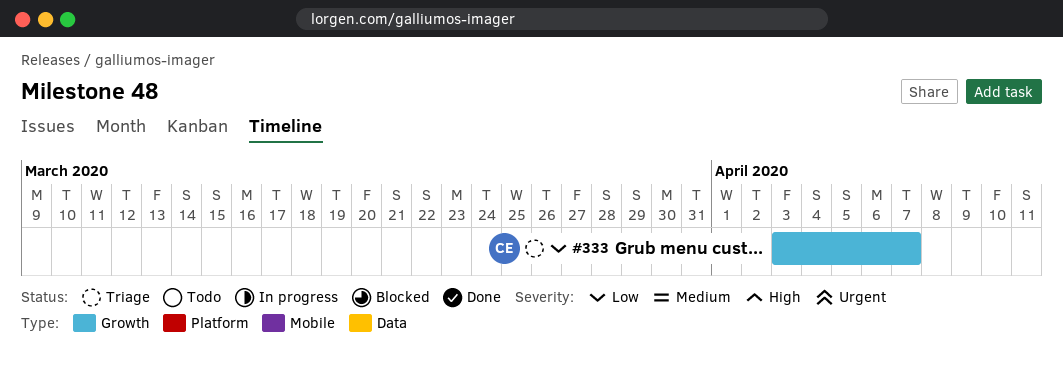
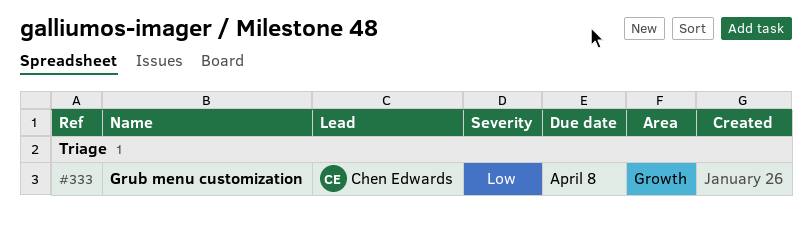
#333, due: Apr 7 -> Apr 8

